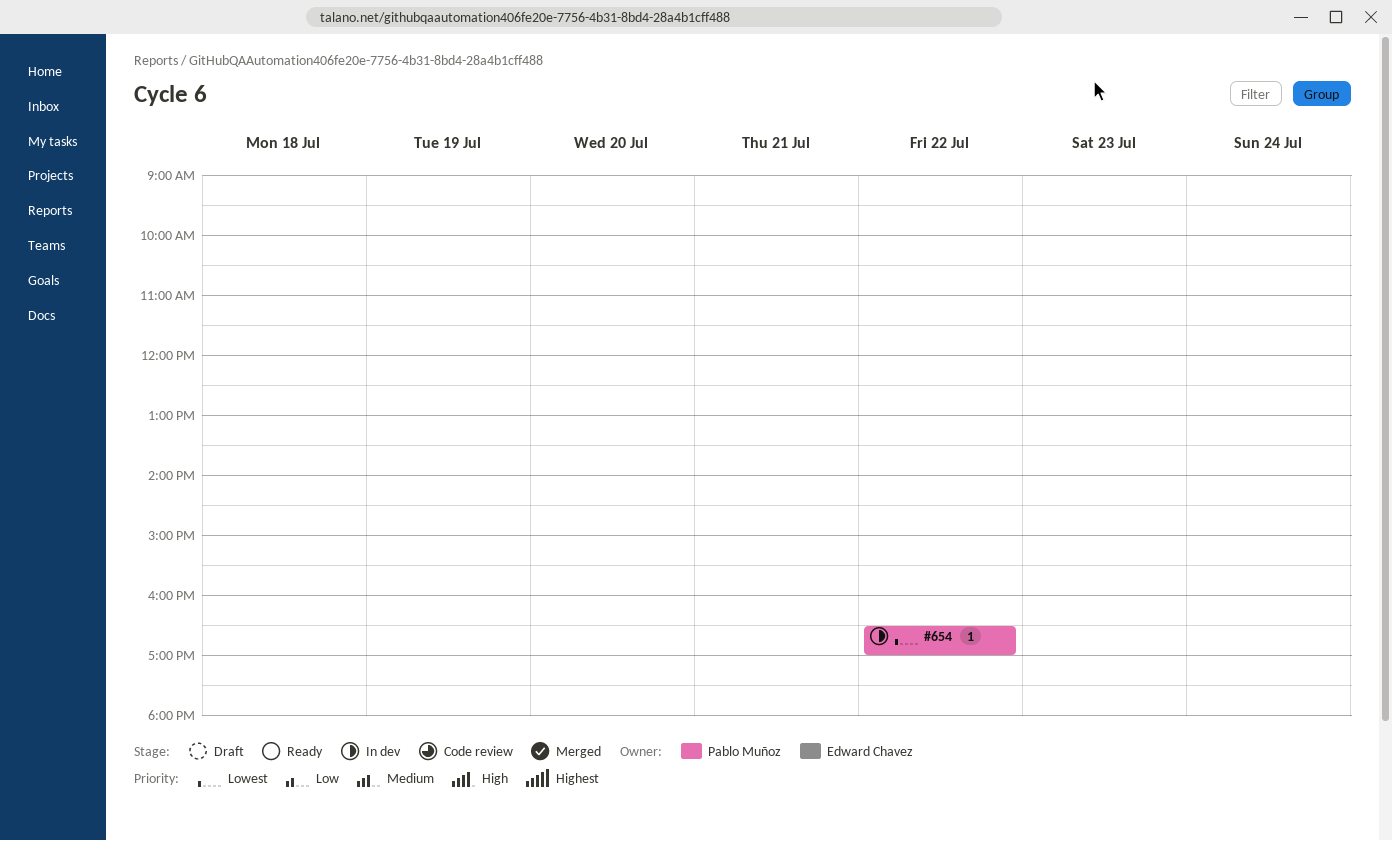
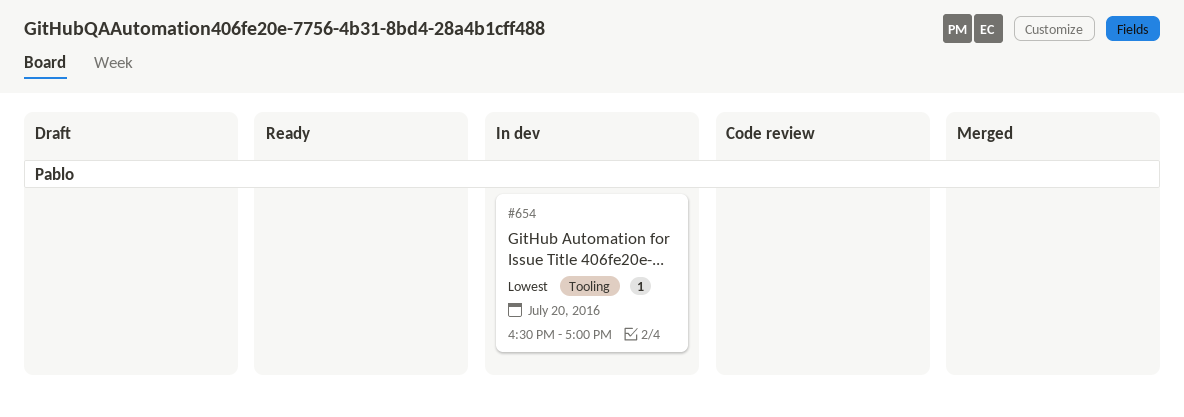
#654, day: Jul 22 -> Jul 20

